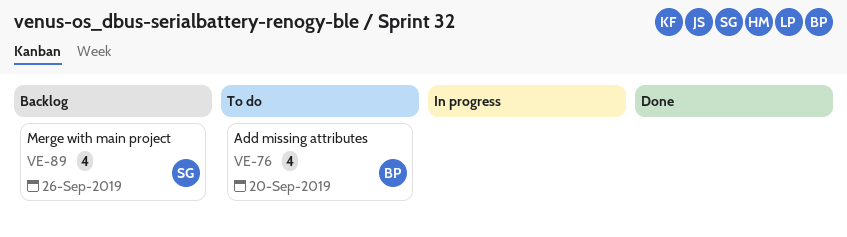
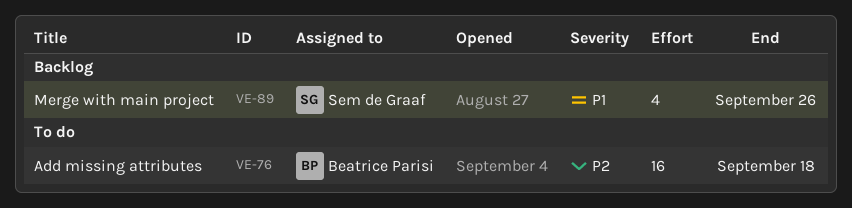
VE-76, estimate: 4 -> 16
VE-76, due: Sep 20 -> Sep 18

